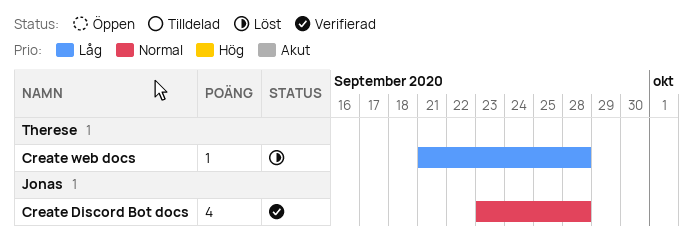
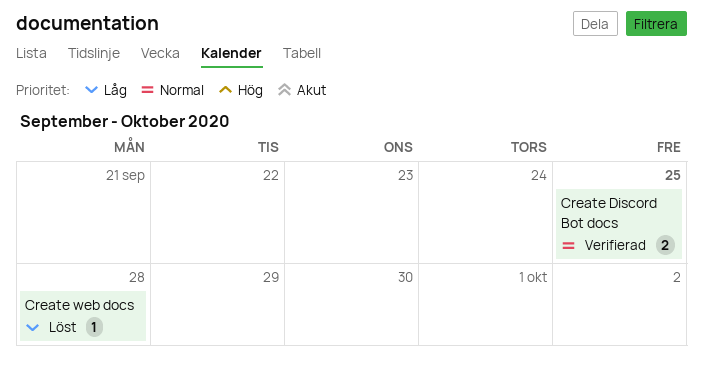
Create Discord Bot docs, estimate: 4 -> 2
Create Discord Bot docs, due: Sep 28 -> Sep 25

